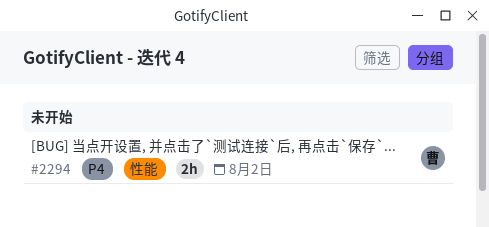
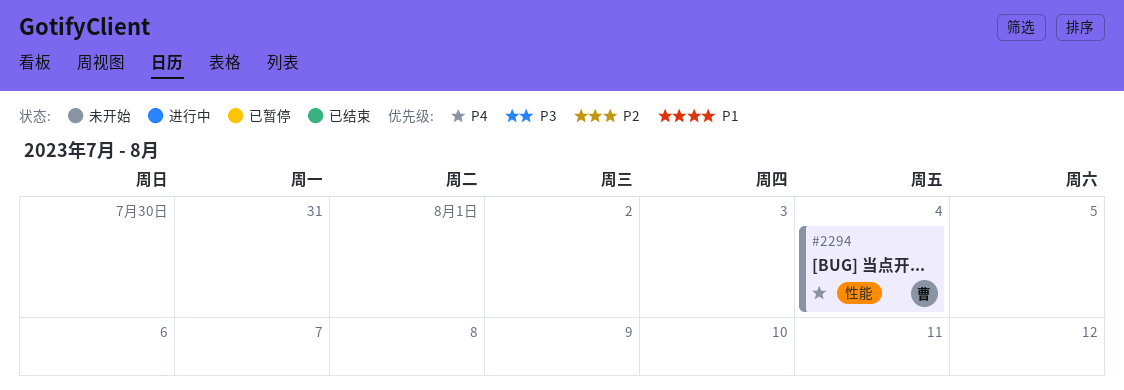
#2294, due: Aug 2 -> Aug 4

